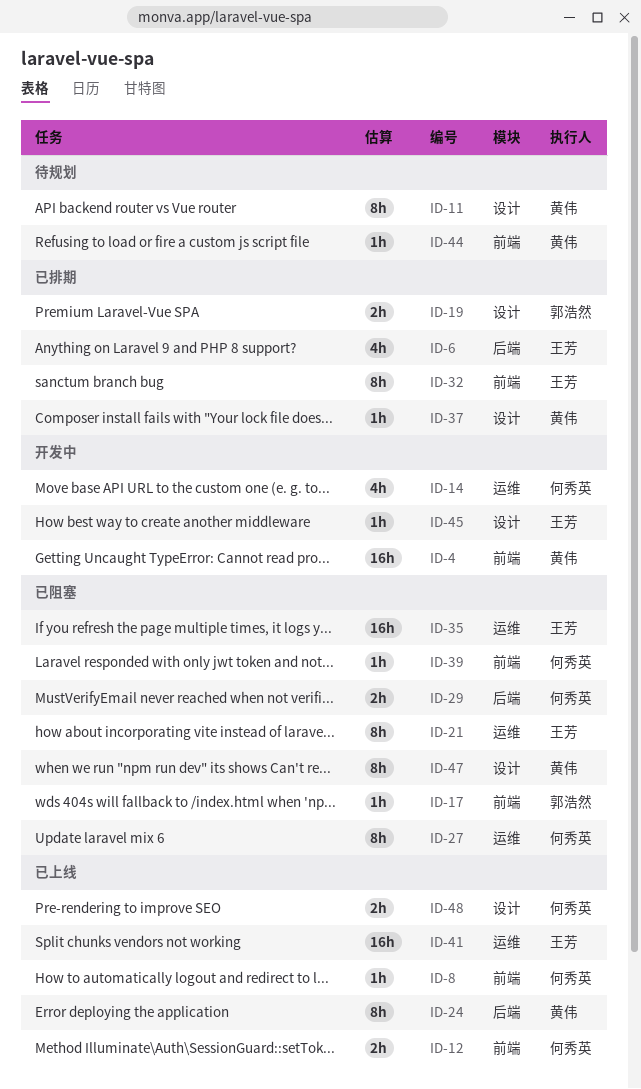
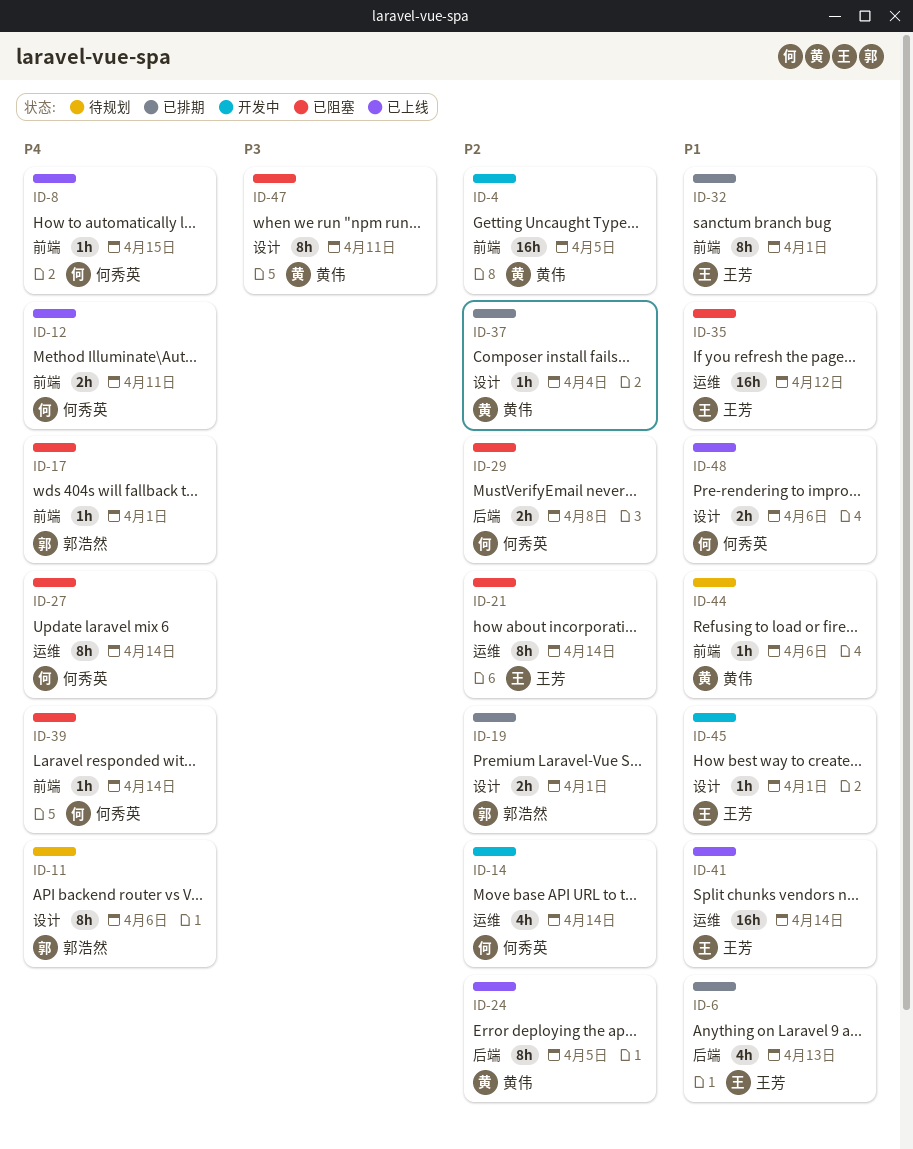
ID-11, owner: 黄伟 -> 郭浩然

